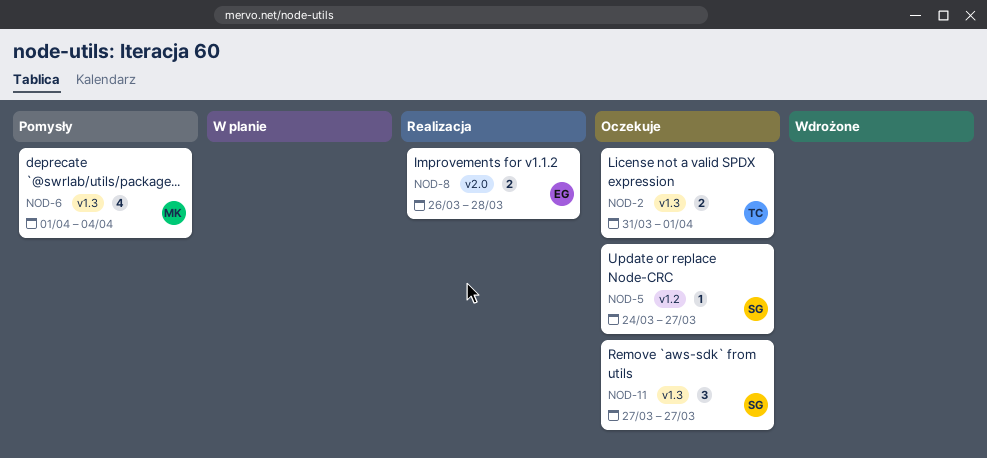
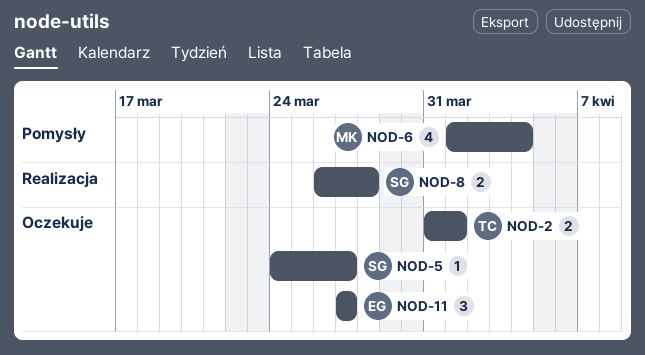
NOD-8, owner: EG -> SG
NOD-11, owner: SG -> EG

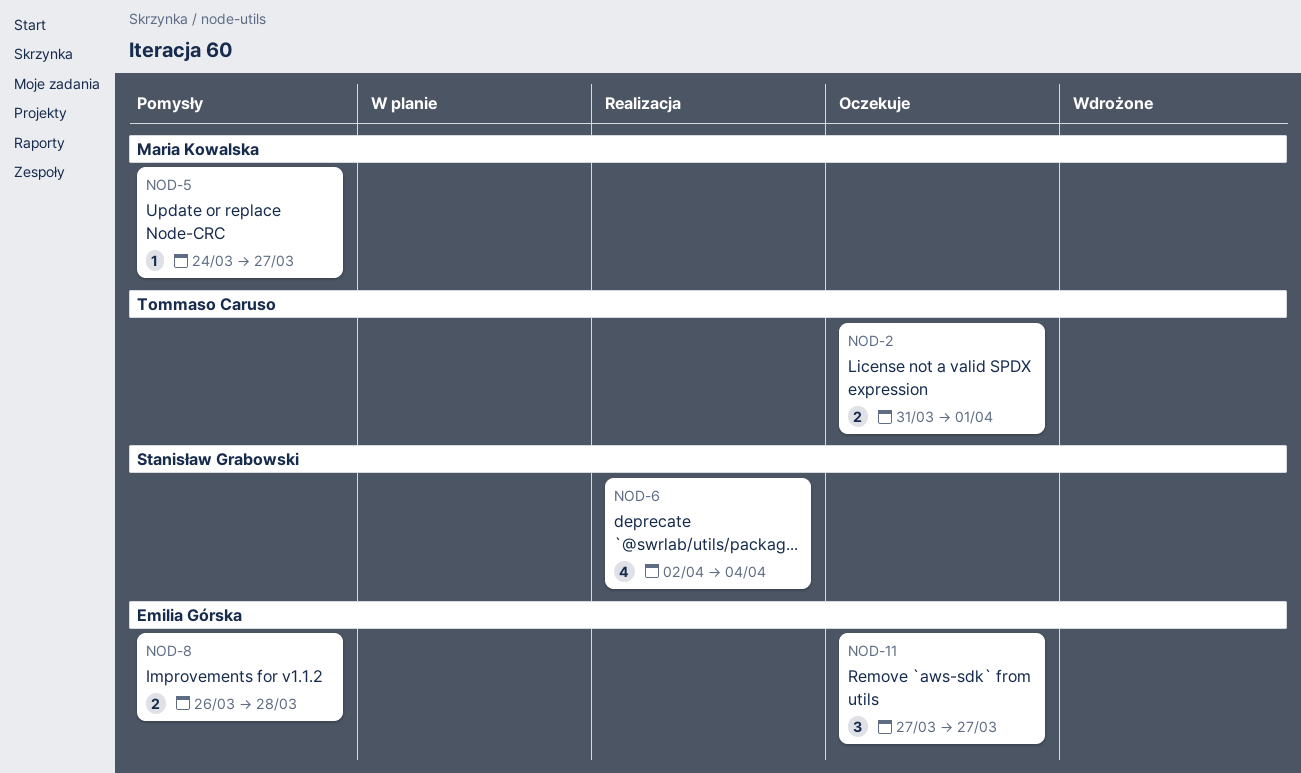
NOD-5, status: Oczekuje -> Pomysły
NOD-5, owner: Stanisław Grabowski -> Maria Kowalska
NOD-6, status: Pomysły -> Realizacja
NOD-6, owner: Maria Kowalska -> Stanisław Grabowski
NOD-6, start: Apr 1 -> Apr 2
NOD-8, status: Realizacja -> Pomysły
NOD-8, owner: Stanisław Grabowski -> Emilia Górska

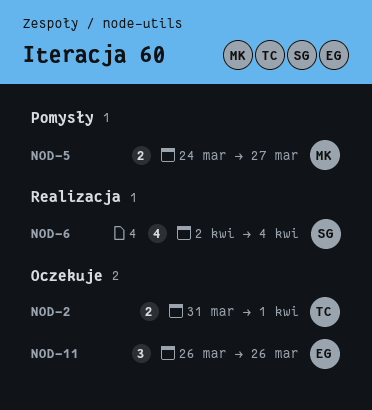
NOD-5, estimate: 1 -> 2
NOD-8: present -> none
NOD-11, start: Mar 27 -> Mar 26
NOD-11, due: Mar 27 -> Mar 26

